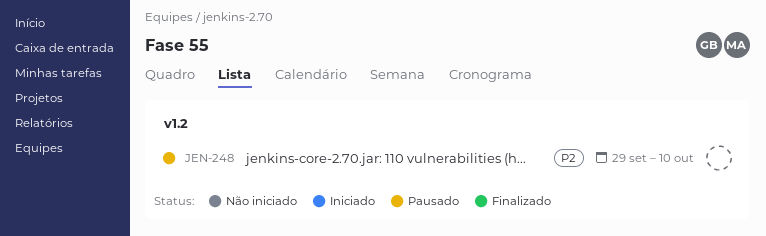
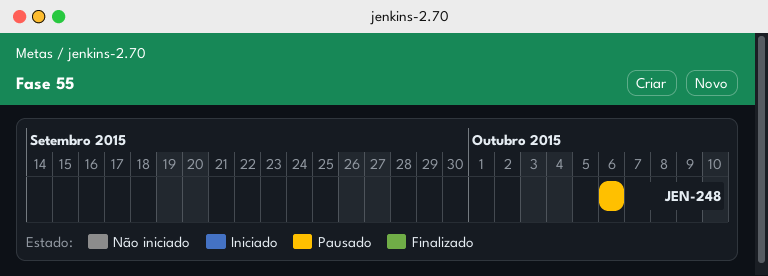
JEN-248, start: Sep 29 -> Oct 6
JEN-248, due: Oct 10 -> Oct 6

